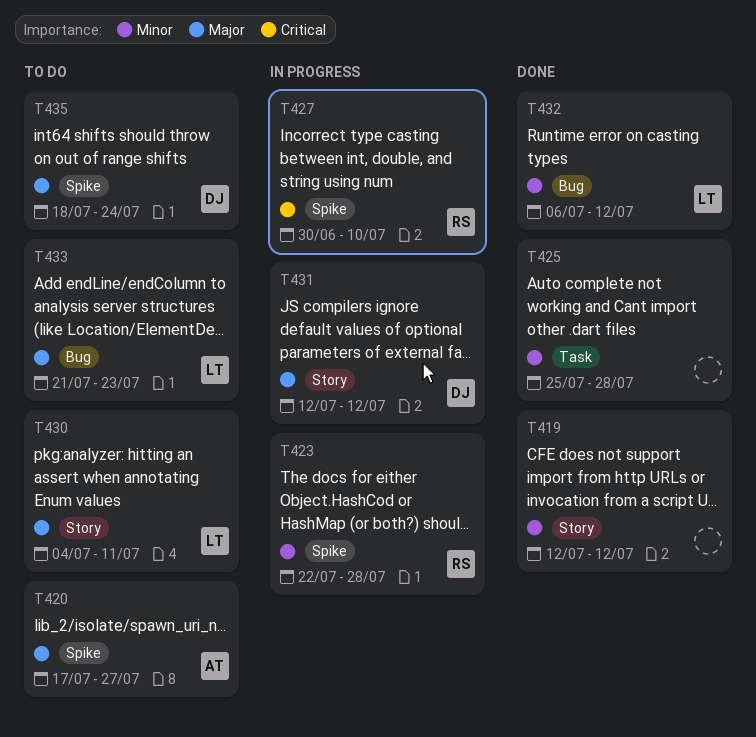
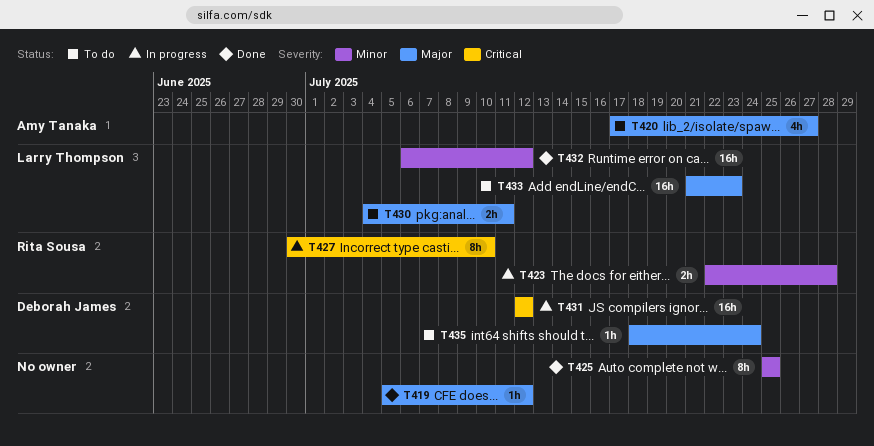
T419, priority: Minor -> Major
T419, start: Jul 12 -> Jul 5
T425, due: Jul 28 -> Jul 25
T431, priority: Major -> Critical

